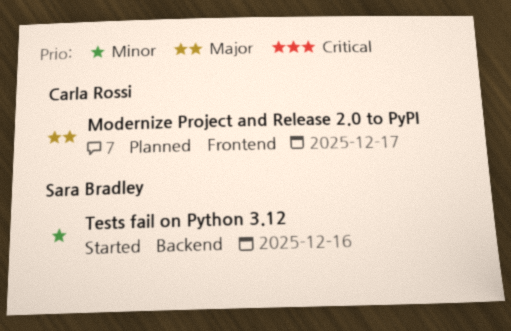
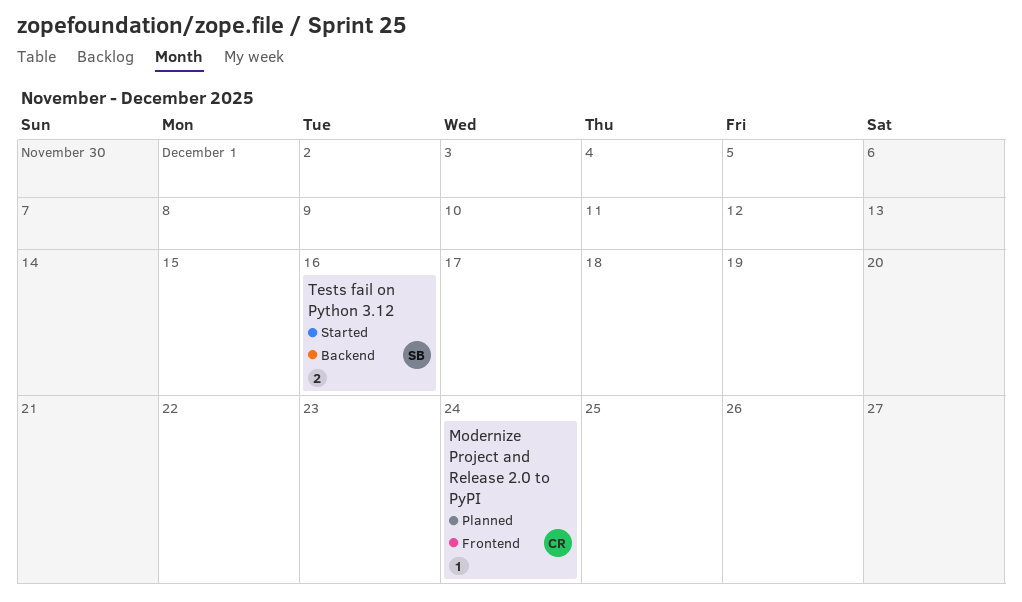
Modernize Project and Release 2.0 to PyPI, due: Dec 17 -> Dec 24

